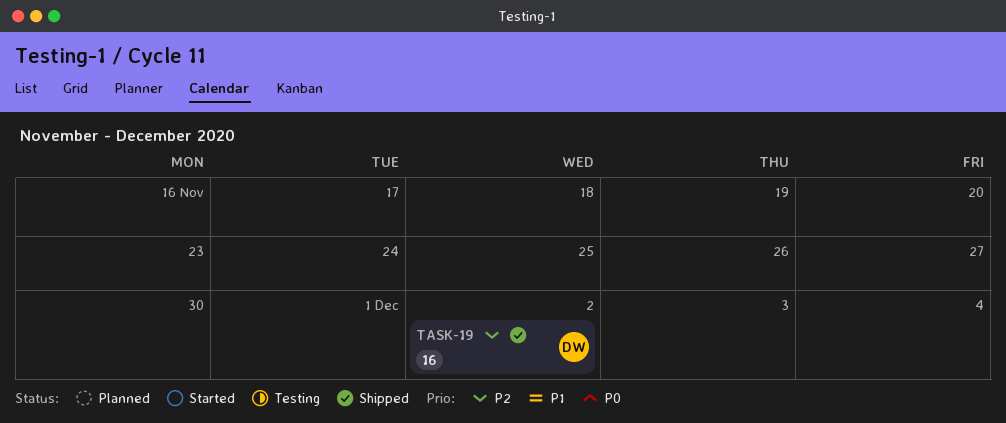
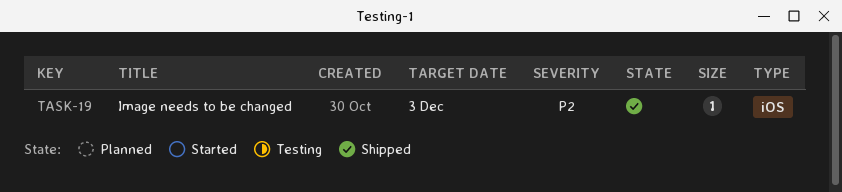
TASK-19, estimate: 16 -> 1
TASK-19, due: Dec 2 -> Dec 3

